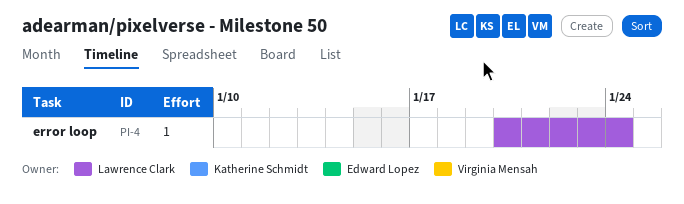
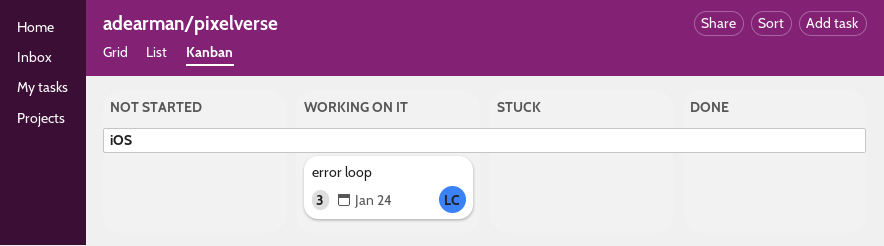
error loop, estimate: 1 -> 3

